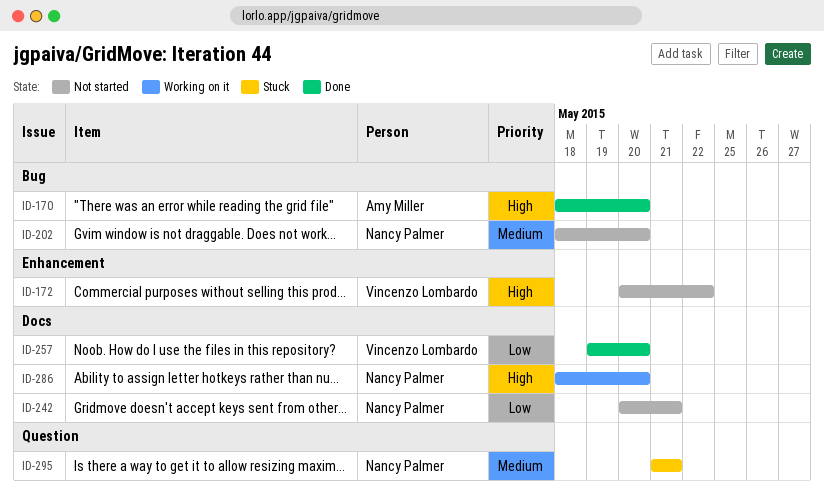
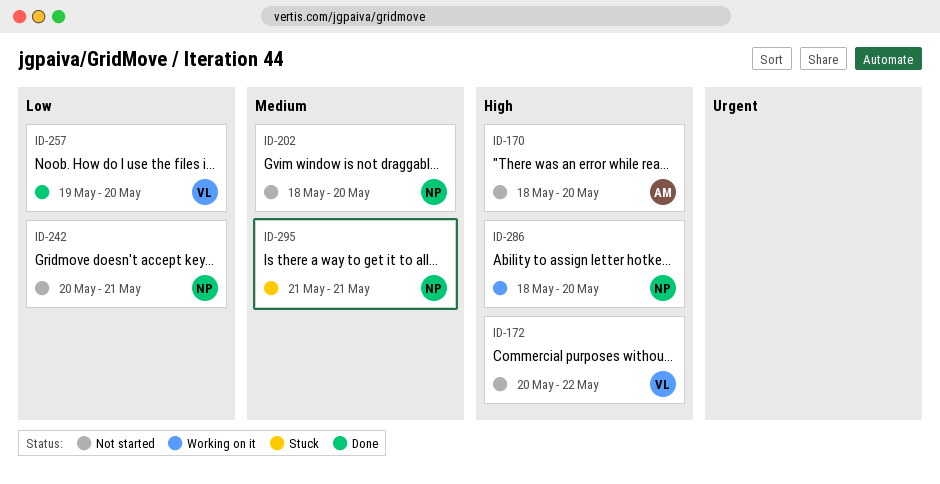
ID-170, status: Done -> Not started

